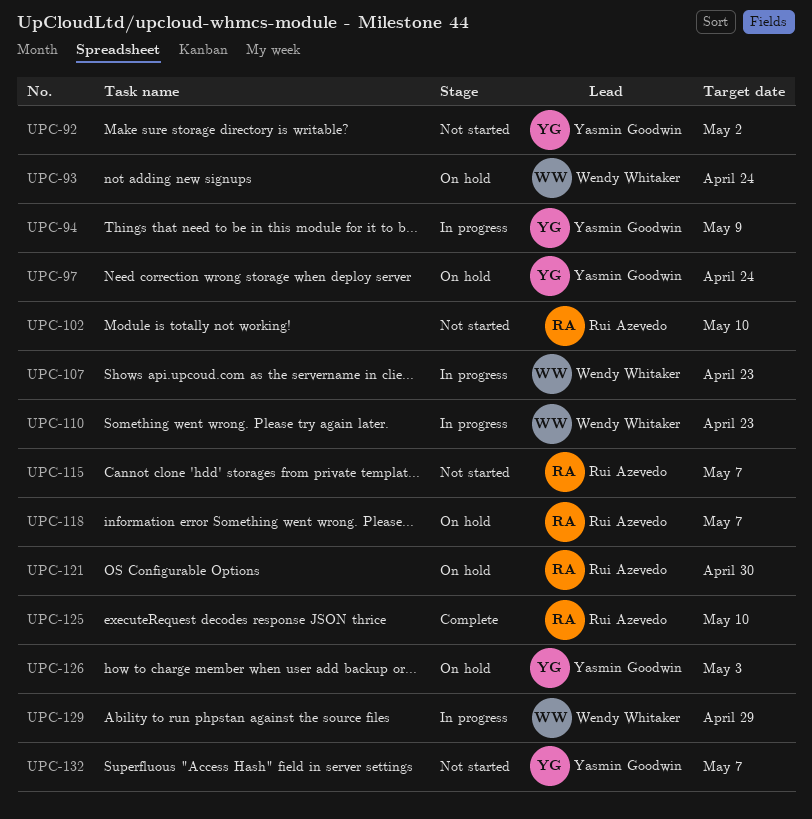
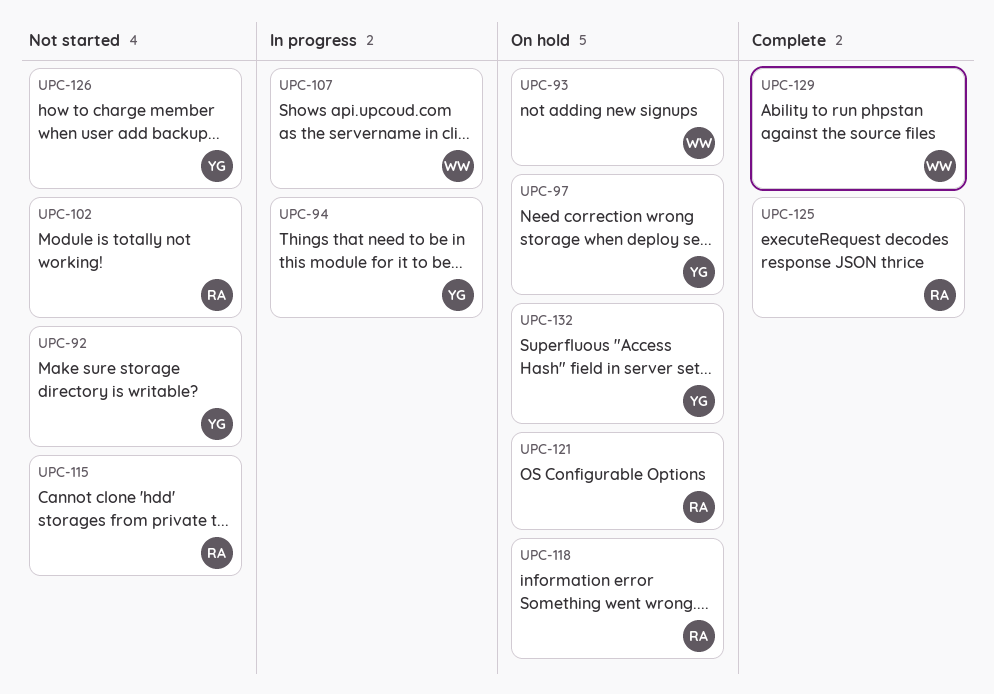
UPC-110: present -> none
UPC-126, status: On hold -> Not started
UPC-129, status: In progress -> Complete
UPC-132, status: Not started -> On hold

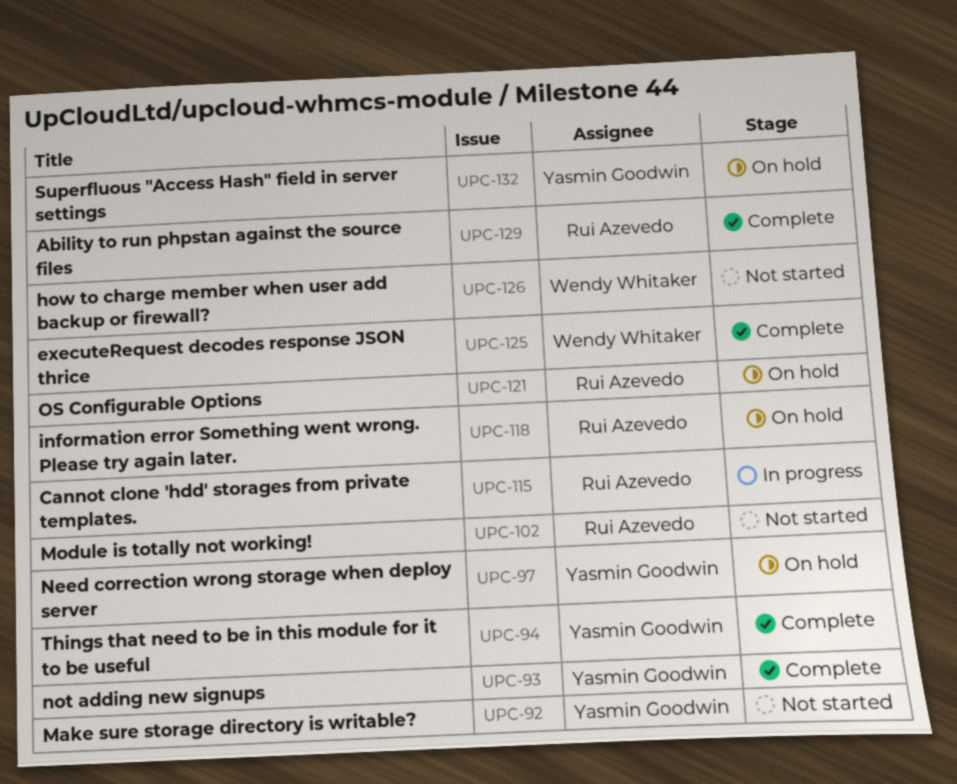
UPC-93, status: On hold -> Complete
UPC-93, owner: Wendy Whitaker -> Yasmin Goodwin
UPC-94, status: In progress -> Complete
UPC-107: present -> none
UPC-115, status: Not started -> In progress
UPC-125, owner: Rui Azevedo -> Wendy Whitaker
UPC-126, owner: Yasmin Goodwin -> Wendy Whitaker
UPC-129, owner: Wendy Whitaker -> Rui Azevedo

